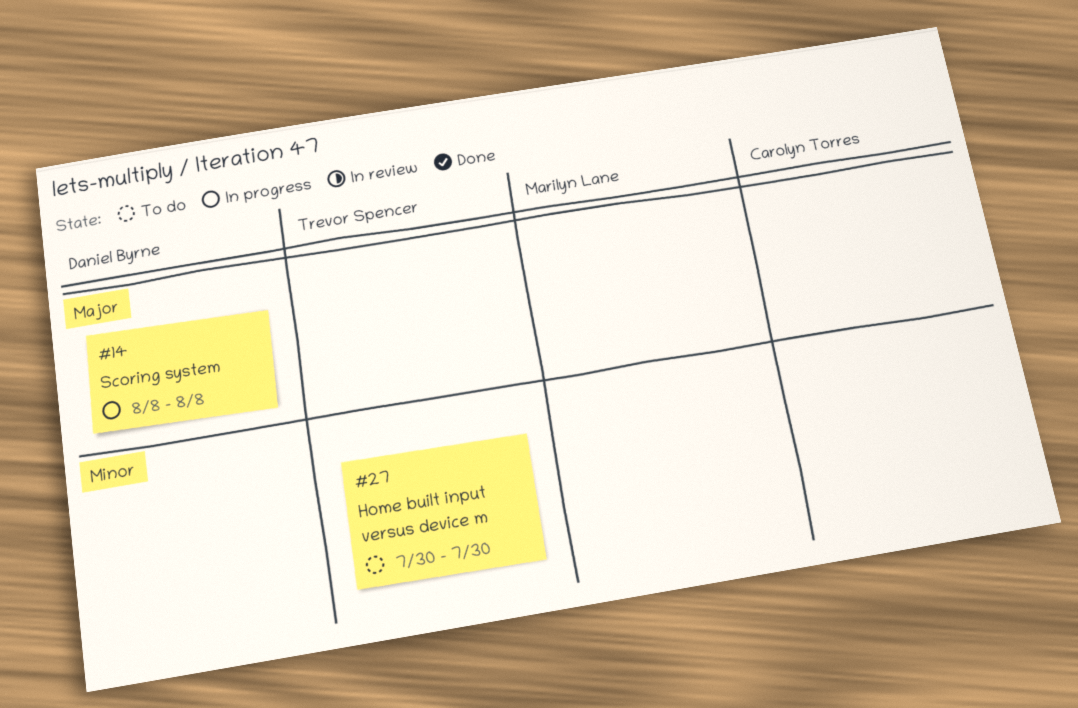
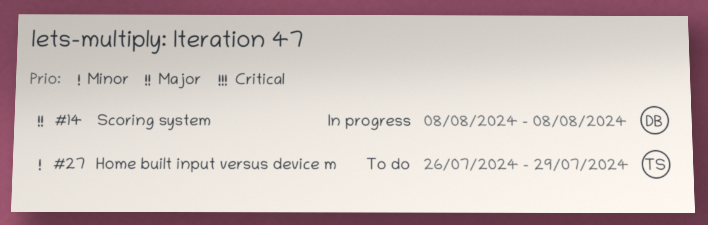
#27, start: Jul 30 -> Jul 26
#27, due: Jul 30 -> Jul 29

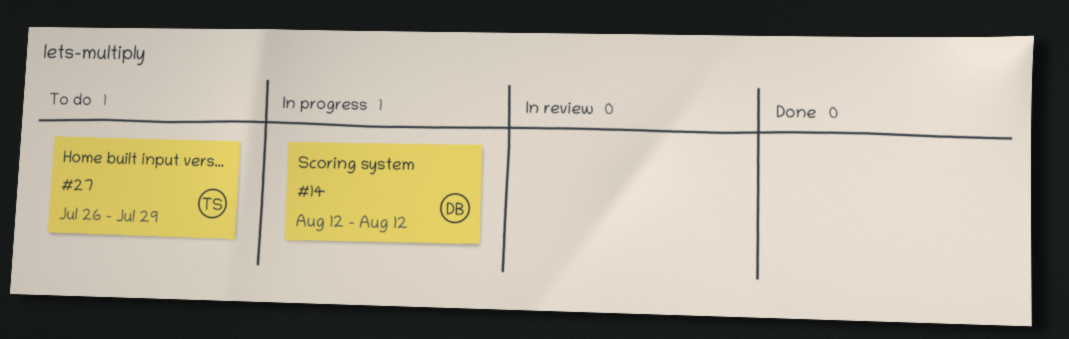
#14, start: Aug 8 -> Aug 12
#14, due: Aug 8 -> Aug 12

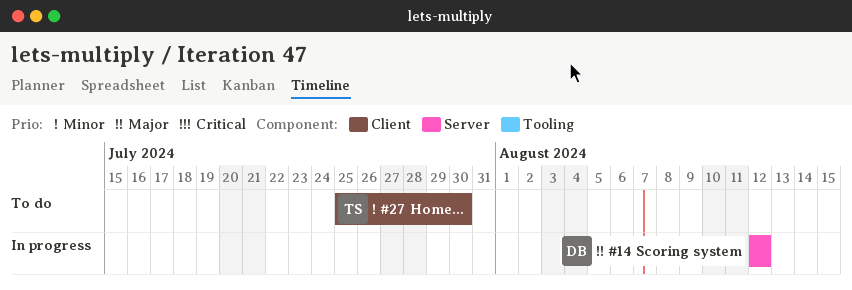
#27, start: Jul 26 -> Jul 25
#27, due: Jul 29 -> Jul 30

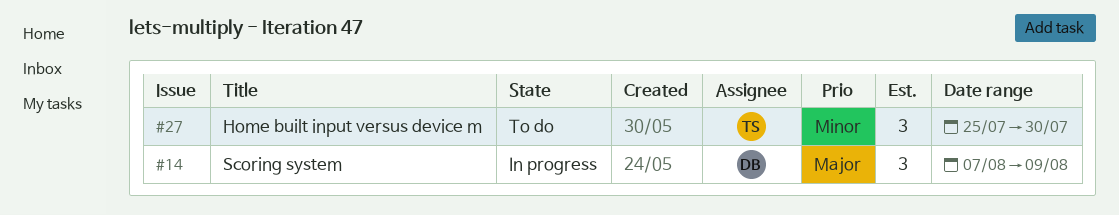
#14, start: Aug 12 -> Aug 7
#14, due: Aug 12 -> Aug 9

